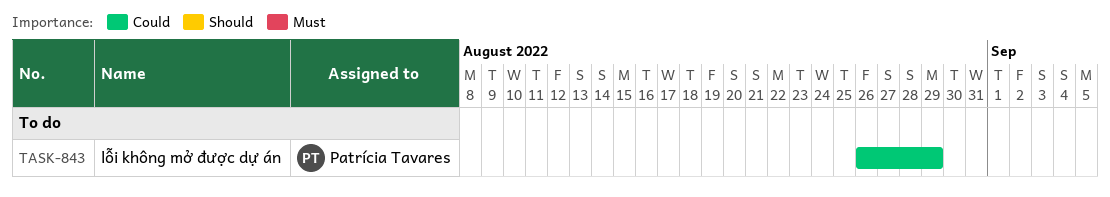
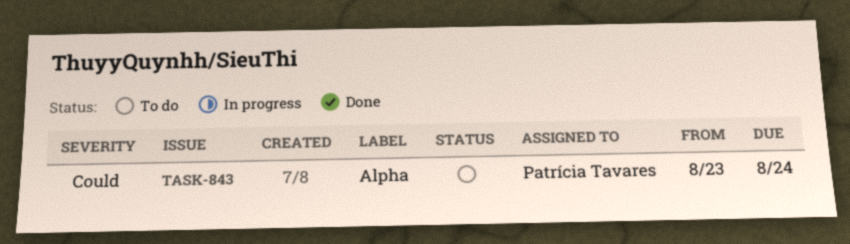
TASK-843, start: Aug 26 -> Aug 23
TASK-843, due: Aug 29 -> Aug 24

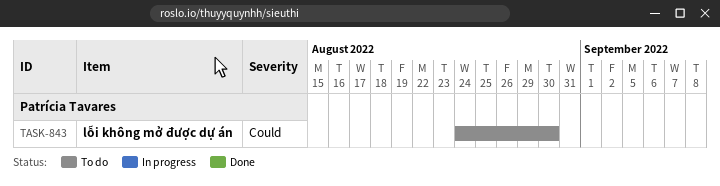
TASK-843, start: Aug 23 -> Aug 24
TASK-843, due: Aug 24 -> Aug 30

